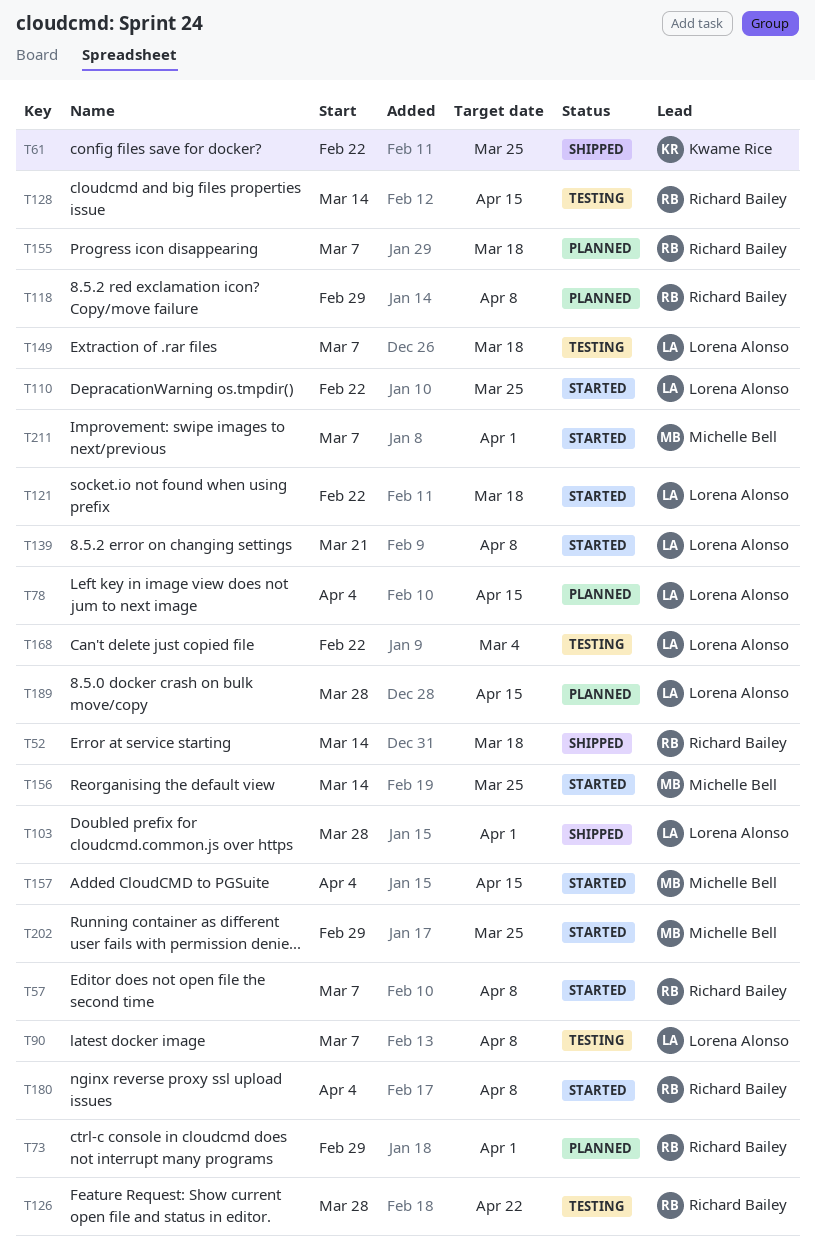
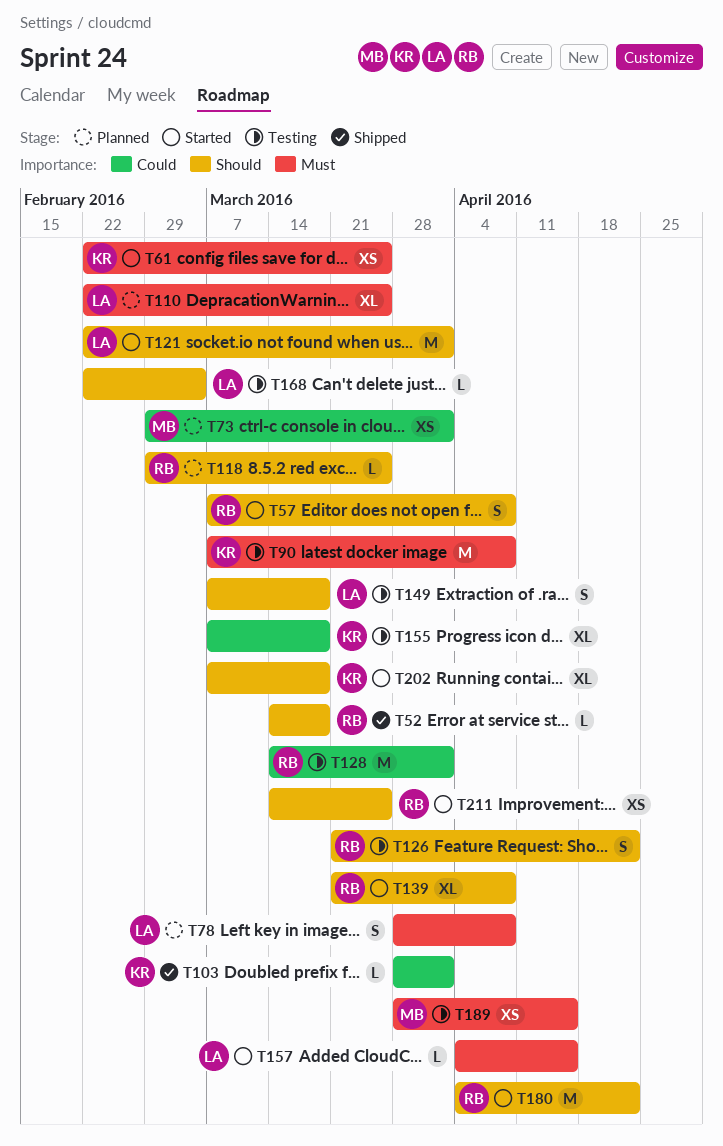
T61, status: Shipped -> Started
T73, owner: Richard Bailey -> Michelle Bell
T78, start: Apr 4 -> Mar 28
T78, due: Apr 15 -> Apr 8
T90, owner: Lorena Alonso -> Kwame Rice
T103, owner: Lorena Alonso -> Kwame Rice
T110, status: Started -> Planned
T118, due: Apr 8 -> Mar 25
T121, due: Mar 18 -> Apr 1
T126, start: Mar 28 -> Mar 21
T128, due: Apr 15 -> Apr 1
T139, owner: Lorena Alonso -> Richard Bailey
T155, status: Planned -> Testing
T155, owner: Richard Bailey -> Kwame Rice
T156: present -> none
T157, owner: Michelle Bell -> Lorena Alonso
T180, due: Apr 8 -> Apr 22
T189, status: Planned -> Testing
T189, owner: Lorena Alonso -> Michelle Bell
T202, owner: Michelle Bell -> Kwame Rice
T202, start: Feb 29 -> Mar 7
T202, due: Mar 25 -> Mar 18
T211, owner: Michelle Bell -> Richard Bailey
T211, start: Mar 7 -> Mar 14
T211, due: Apr 1 -> Mar 25

